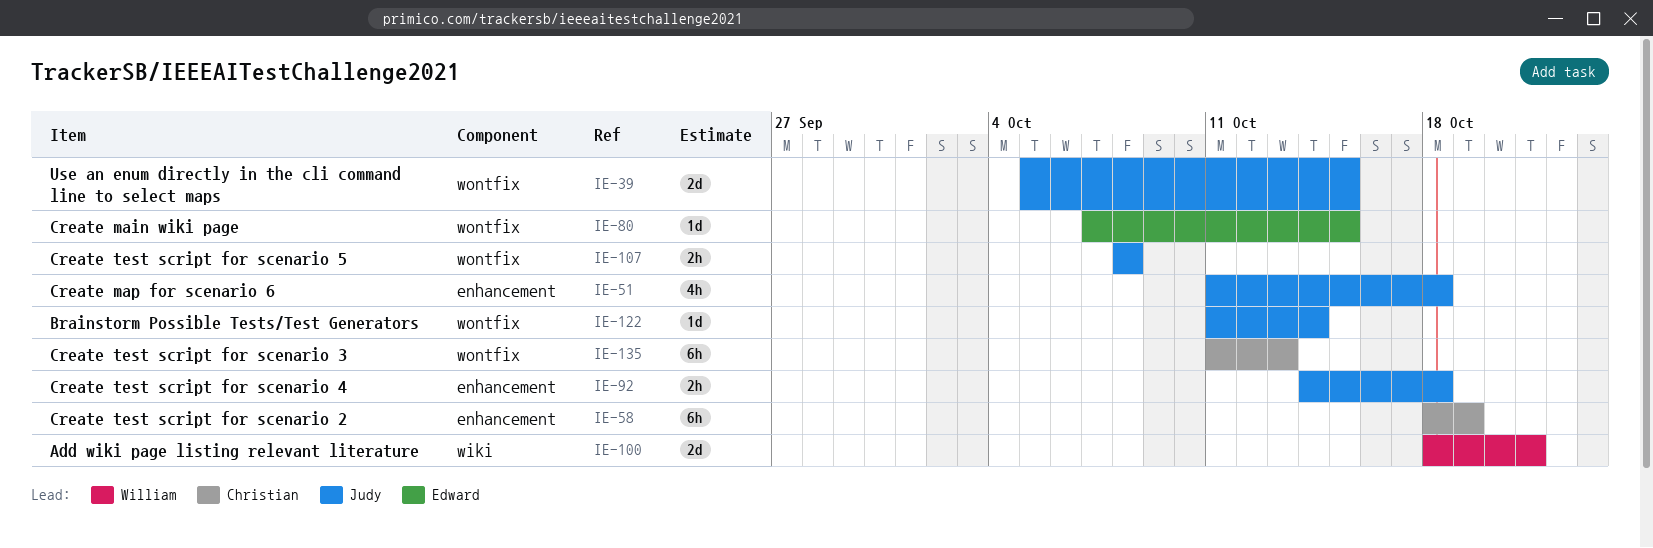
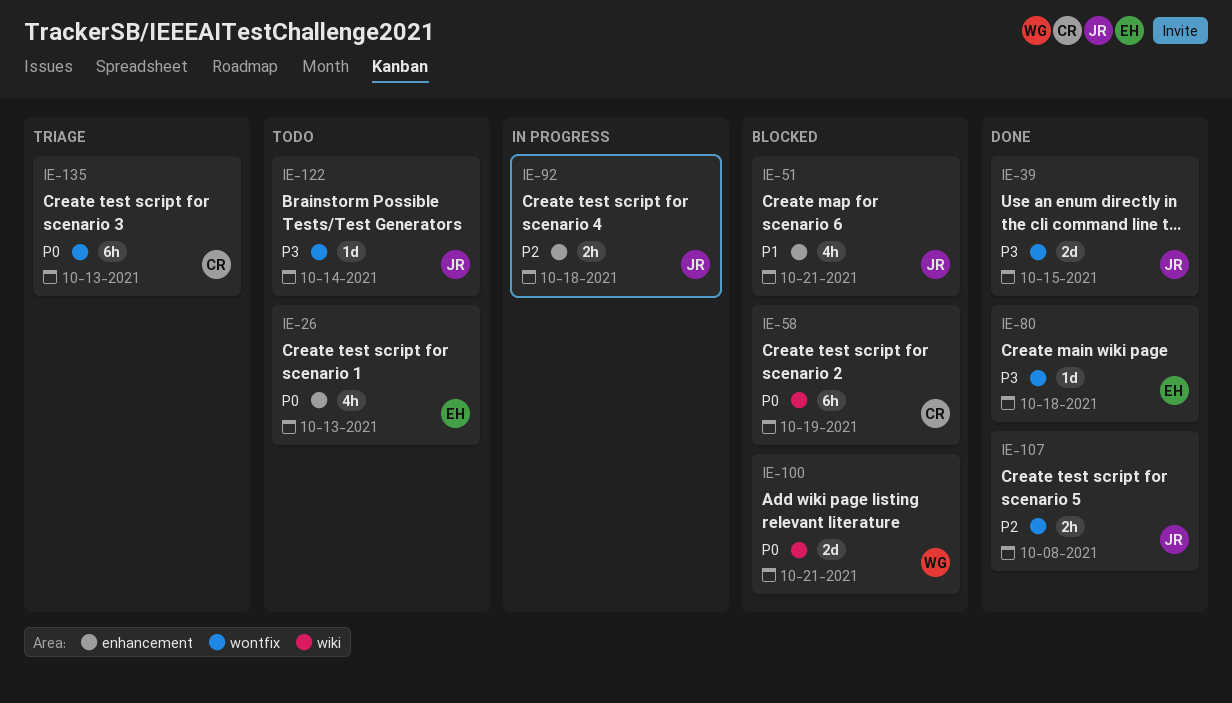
IE-26: none -> present
IE-51, due: Oct 18 -> Oct 21
IE-58, label: enhancement -> wiki
IE-80, due: Oct 15 -> Oct 18

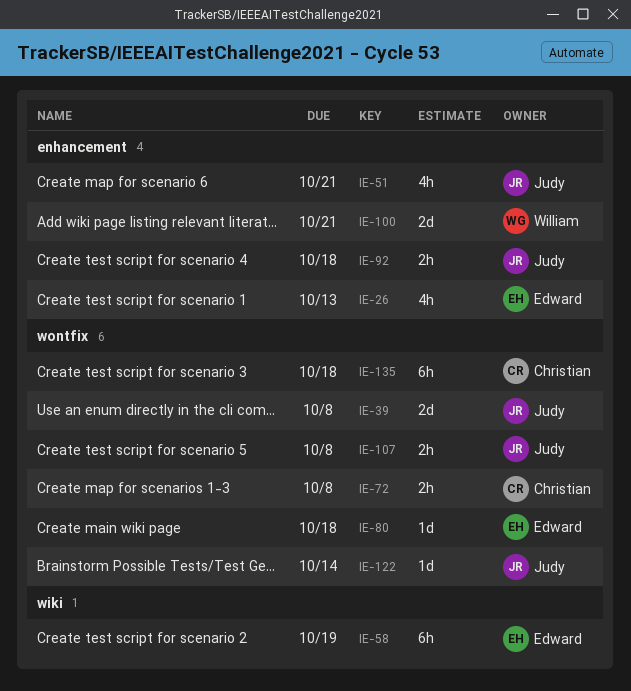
IE-39, due: Oct 15 -> Oct 8
IE-58, owner: Christian -> Edward
IE-72: none -> present
IE-100, label: wiki -> enhancement
IE-135, due: Oct 13 -> Oct 18

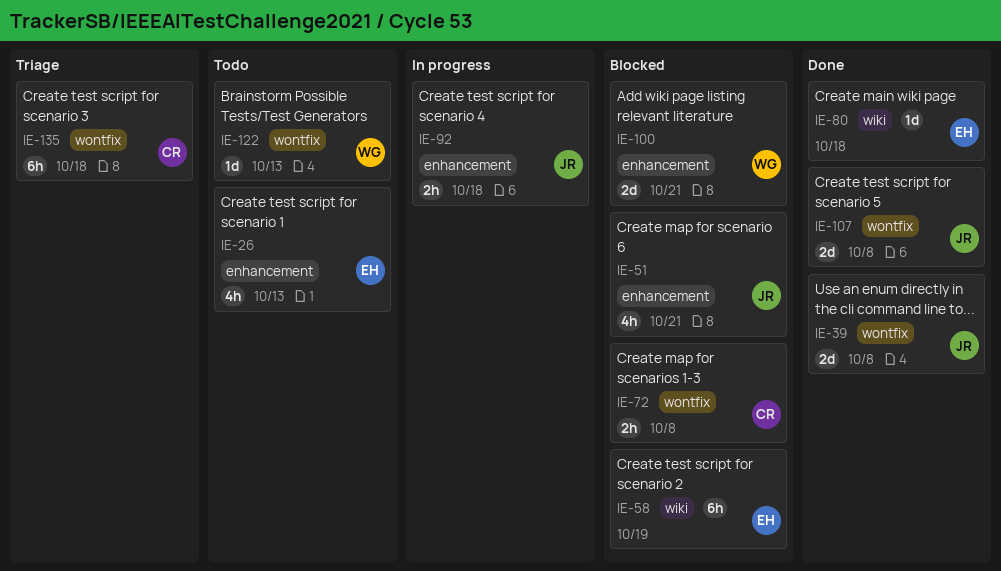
IE-80, label: wontfix -> wiki
IE-107, estimate: 2h -> 2d
IE-122, owner: Judy -> William
IE-122, due: Oct 14 -> Oct 13

